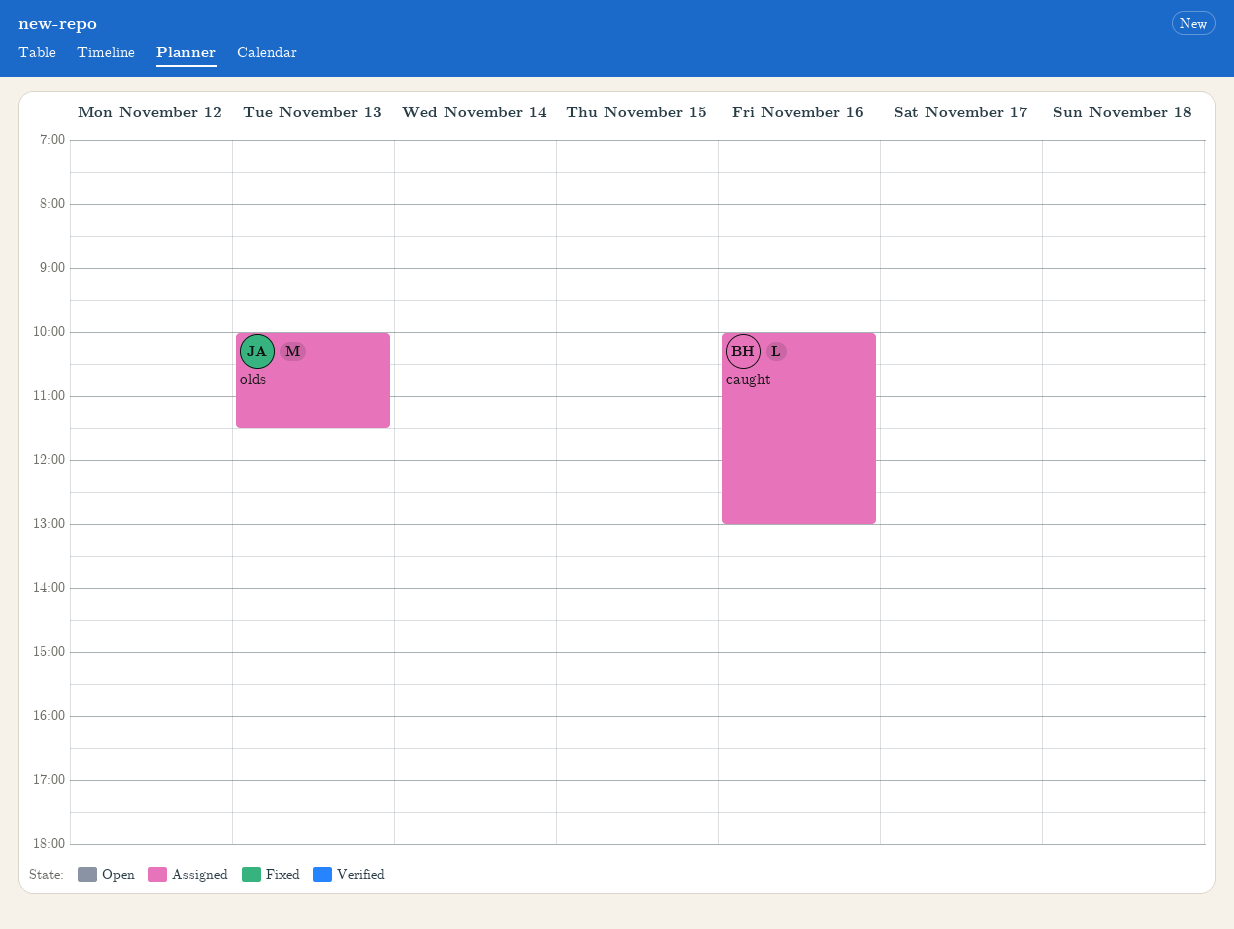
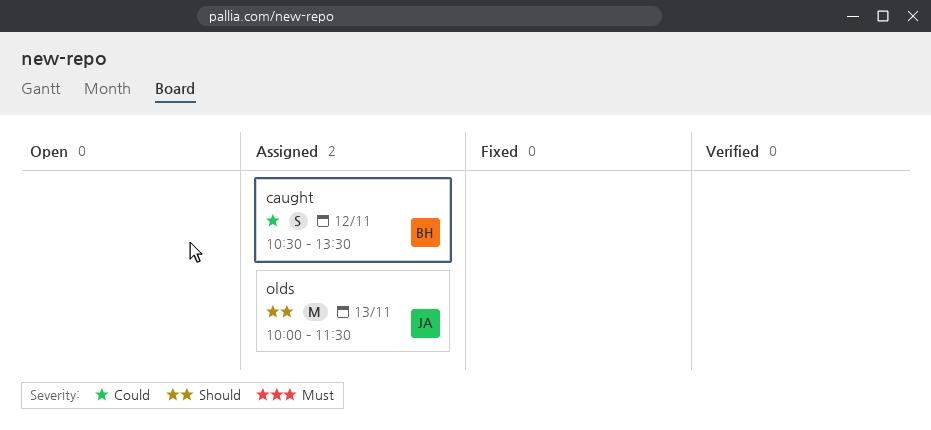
caught, estimate: L -> S
caught, day: Nov 16 -> Nov 12
caught, begins: 10:00 -> 10:30
caught, ends: 13:00 -> 13:30

